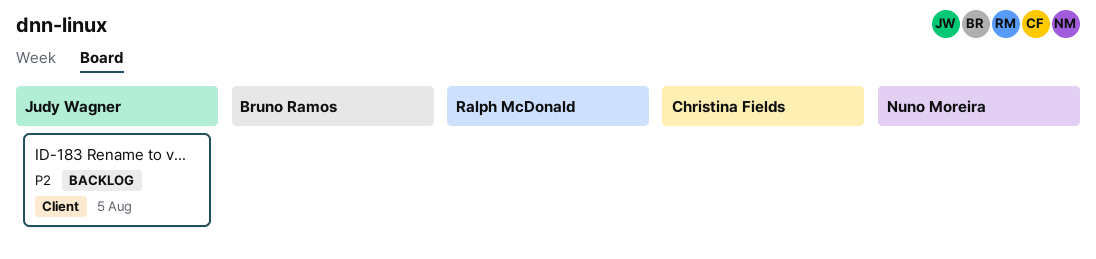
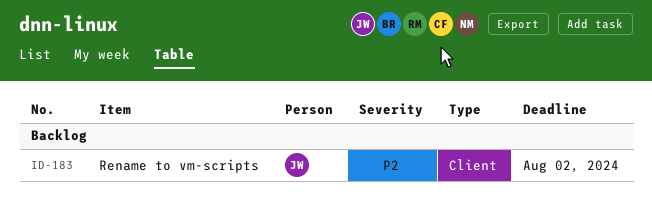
ID-183, due: Aug 5 -> Aug 2

